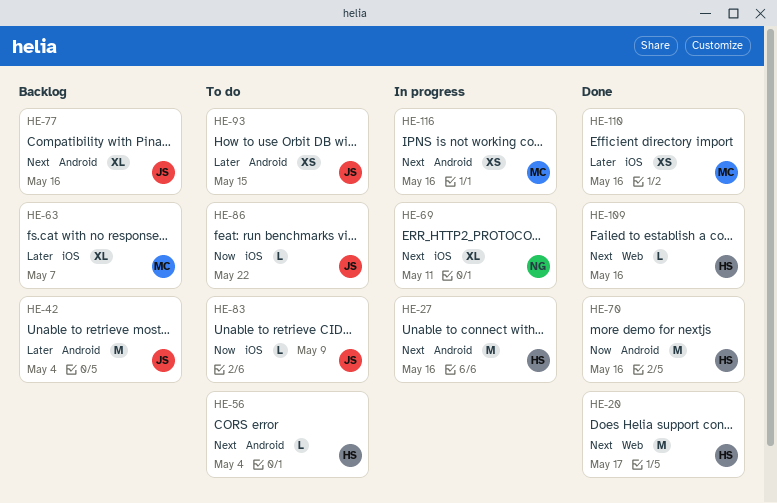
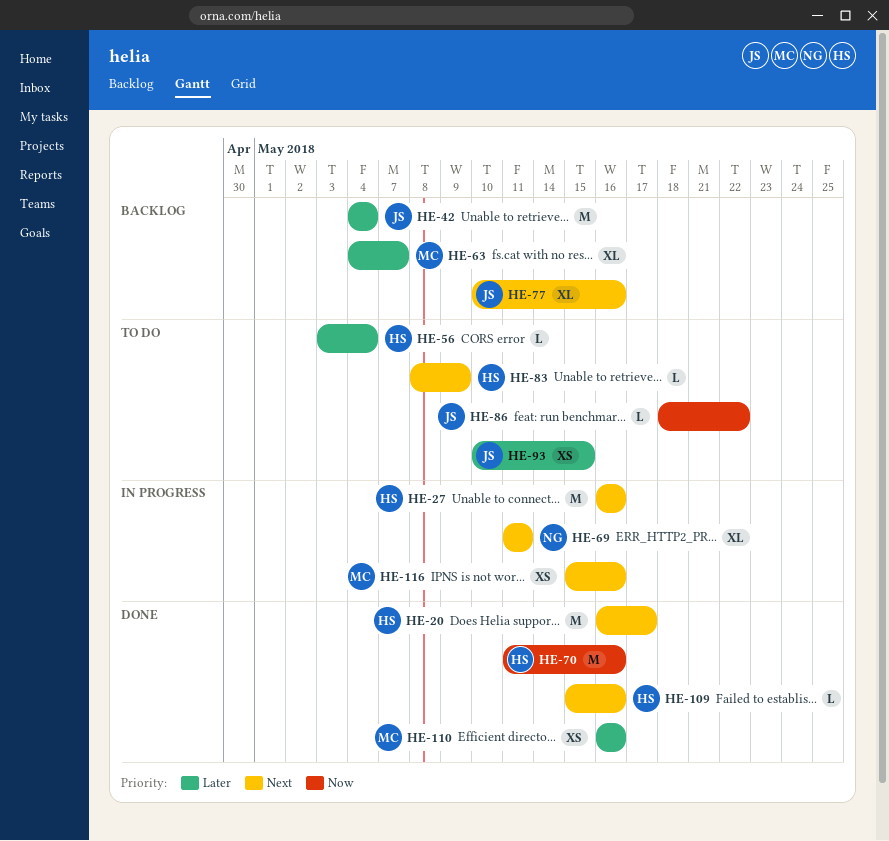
HE-56, priority: Next -> Later
HE-83, owner: JS -> HS
HE-83, priority: Now -> Next

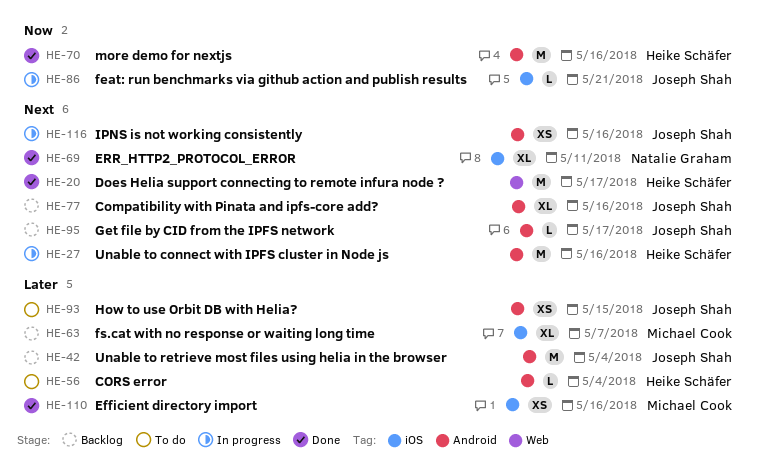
HE-69, status: In progress -> Done
HE-83: present -> none
HE-86, status: To do -> In progress
HE-86, due: May 22 -> May 21
HE-95: none -> present
HE-109: present -> none
HE-116, owner: Michael Cook -> Joseph Shah

